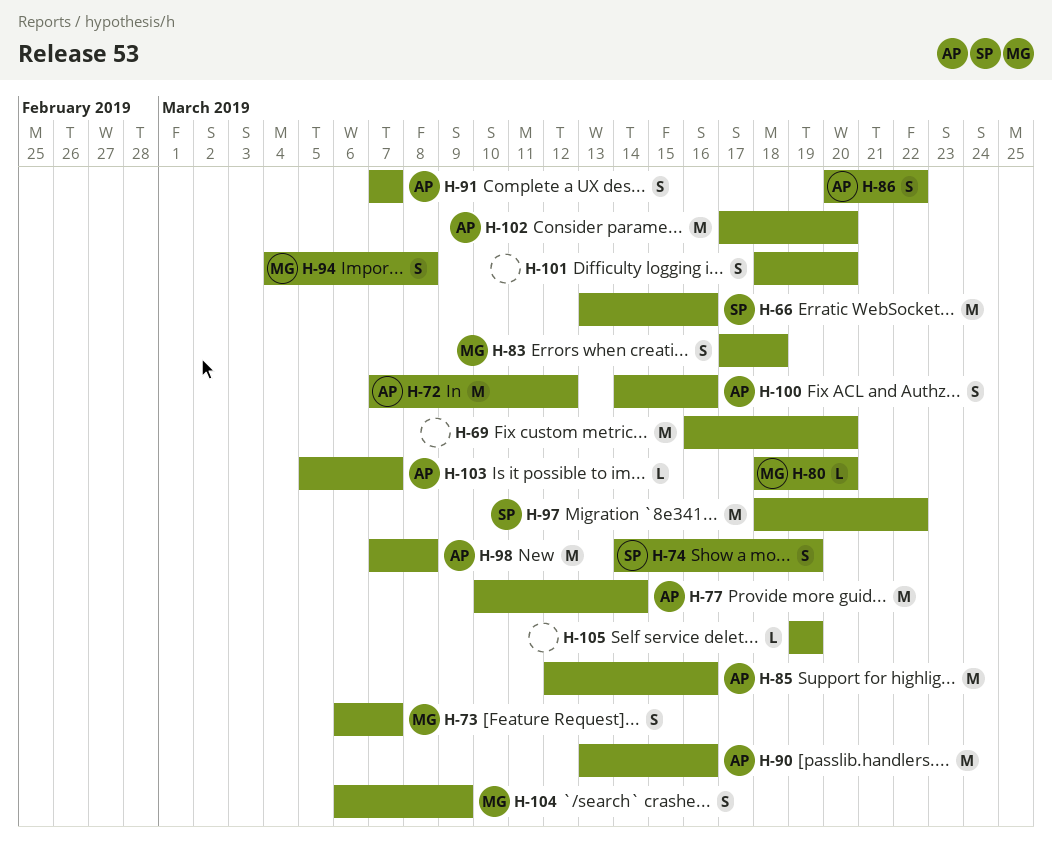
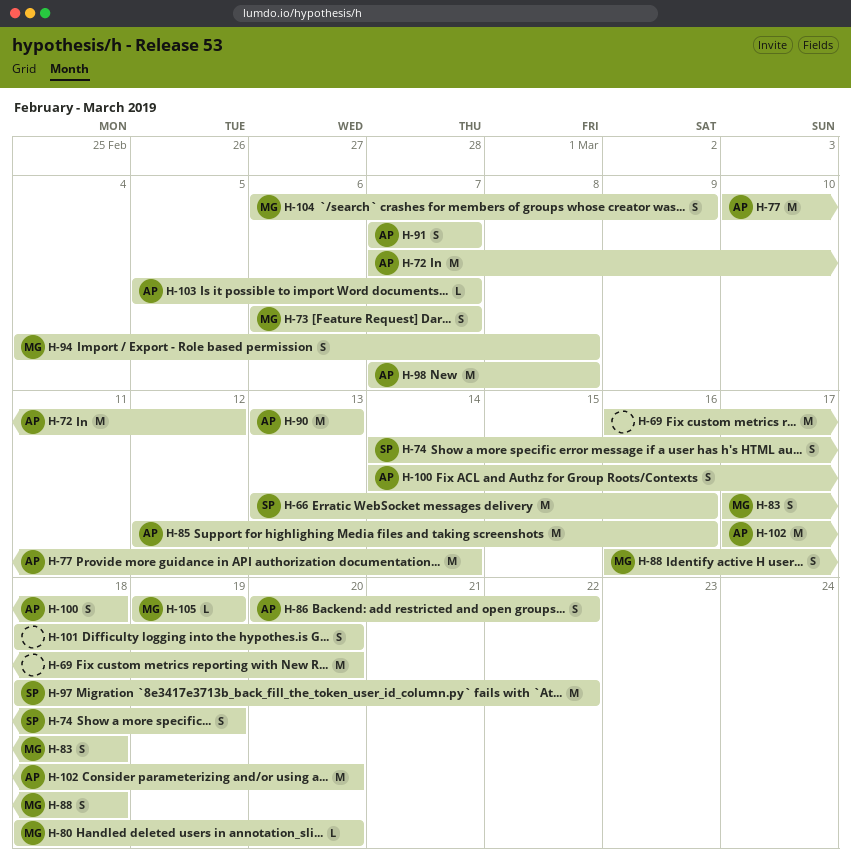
H-88: none -> present
H-90, due: Mar 16 -> Mar 13
H-100, due: Mar 16 -> Mar 18
H-105, owner: none -> MG

